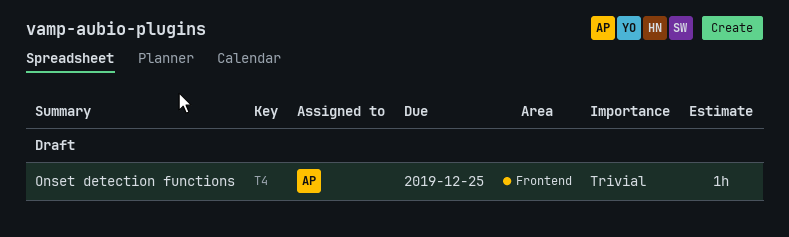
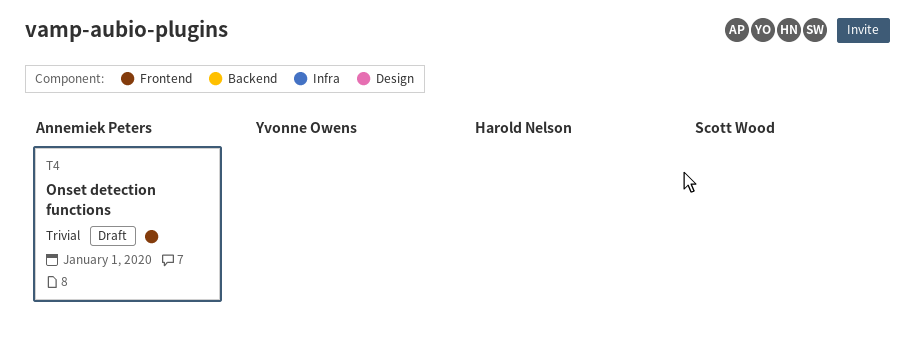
T4, due: Dec 25 -> Jan 1

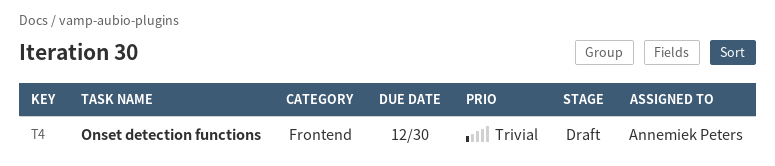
T4, due: Jan 1 -> Dec 30

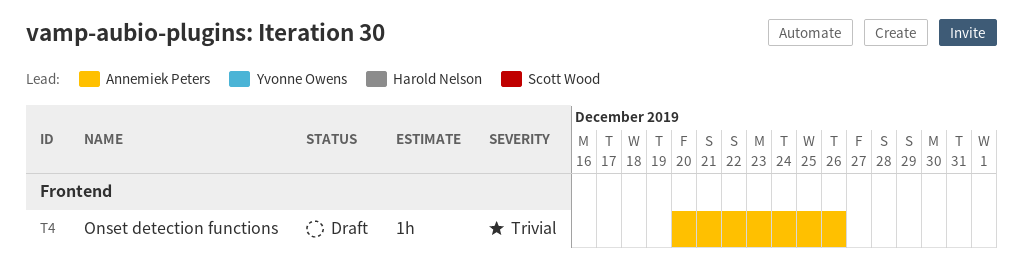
T4, due: Dec 30 -> Dec 26

